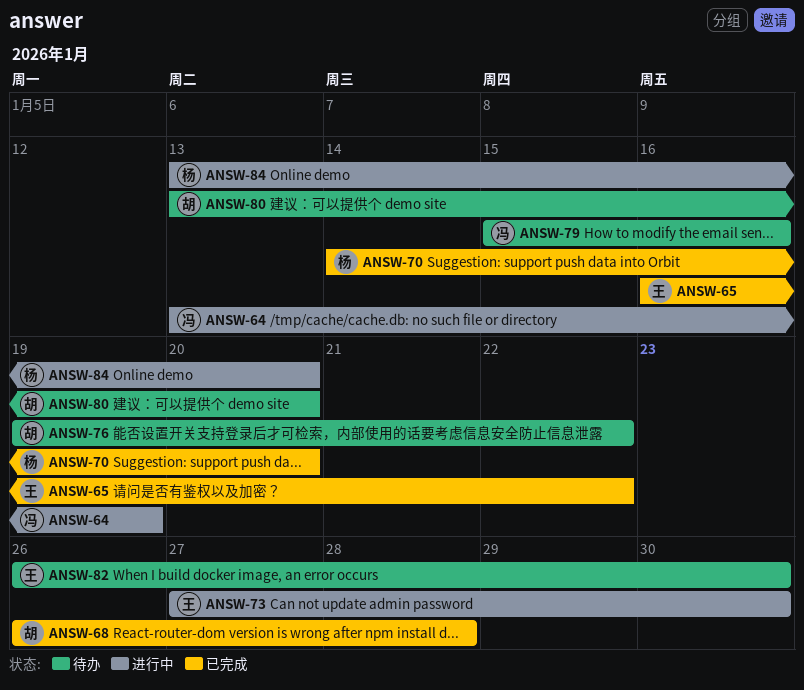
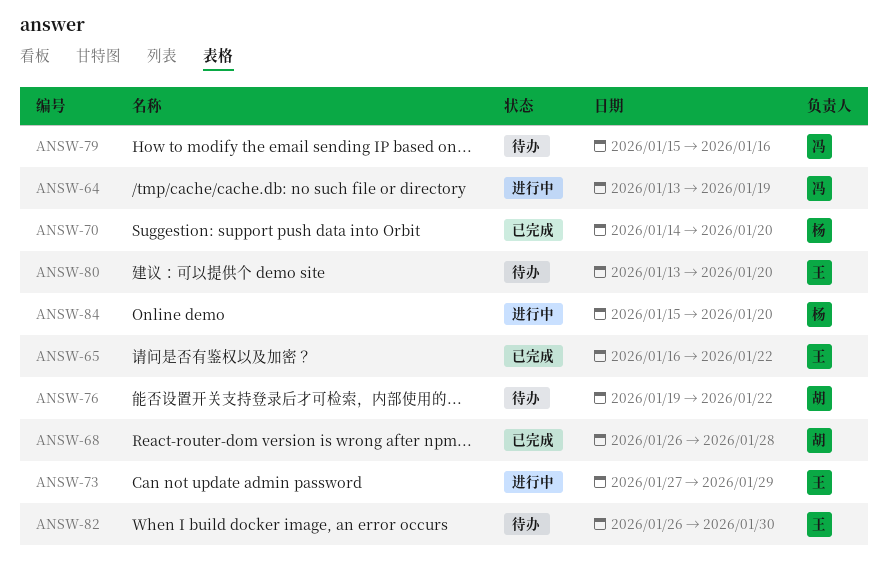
ANSW-73, due: Jan 30 -> Jan 29
ANSW-80, owner: 胡 -> 王
ANSW-84, start: Jan 13 -> Jan 15

